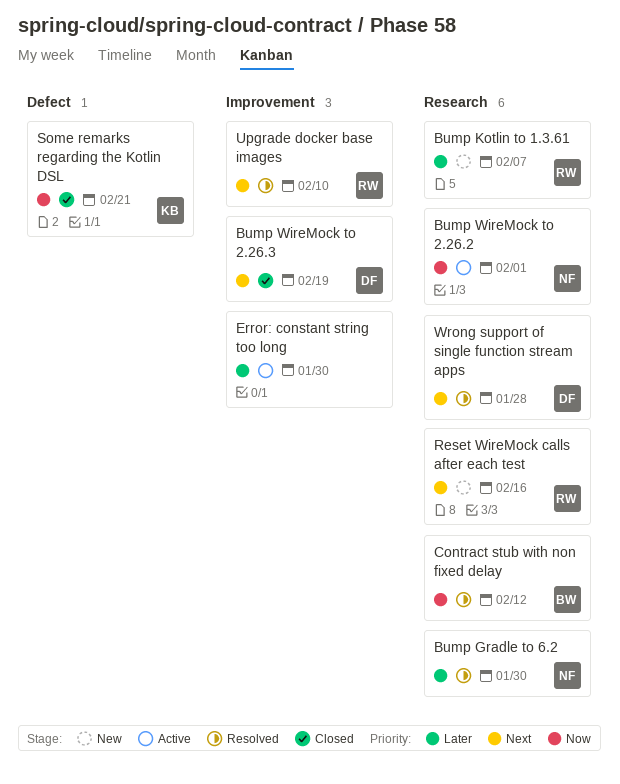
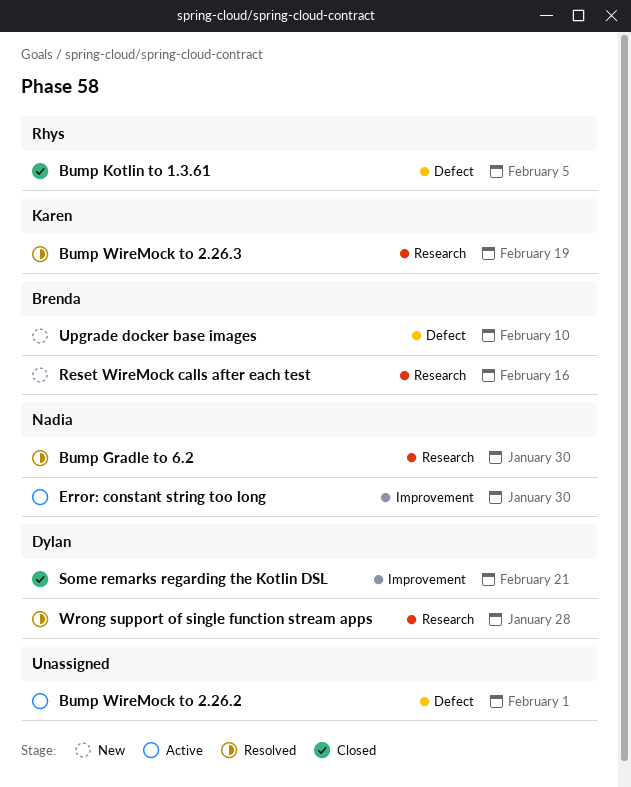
Bump Kotlin to 1.3.61, status: New -> Closed
Bump Kotlin to 1.3.61, label: Research -> Defect
Bump Kotlin to 1.3.61, due: Feb 7 -> Feb 5
Bump WireMock to 2.26.2, owner: Nadia -> none
Bump WireMock to 2.26.2, label: Research -> Defect
Bump WireMock to 2.26.3, status: Closed -> Resolved
Bump WireMock to 2.26.3, owner: Dylan -> Karen
Bump WireMock to 2.26.3, label: Improvement -> Research
Contract stub with non fixed delay: present -> none
Error: constant string too long, owner: none -> Nadia
Reset WireMock calls after each test, owner: Rhys -> Brenda
Some remarks regarding the Kotlin DSL, owner: Karen -> Dylan
Some remarks regarding the Kotlin DSL, label: Defect -> Improvement
Upgrade docker base images, status: Resolved -> New
Upgrade docker base images, owner: Rhys -> Brenda
Upgrade docker base images, label: Improvement -> Defect

